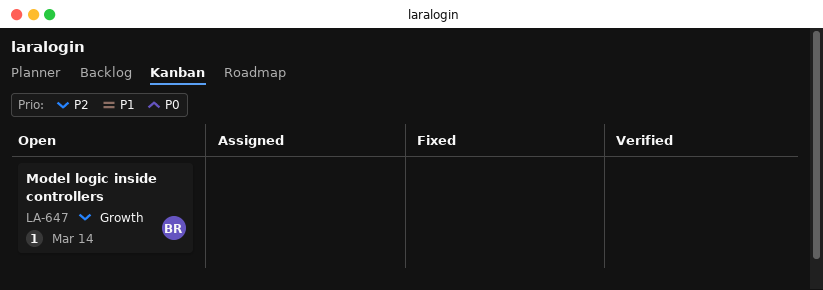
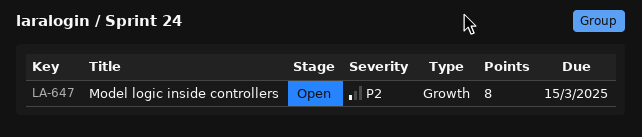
LA-647, estimate: 1 -> 8
LA-647, due: Mar 14 -> Mar 15

